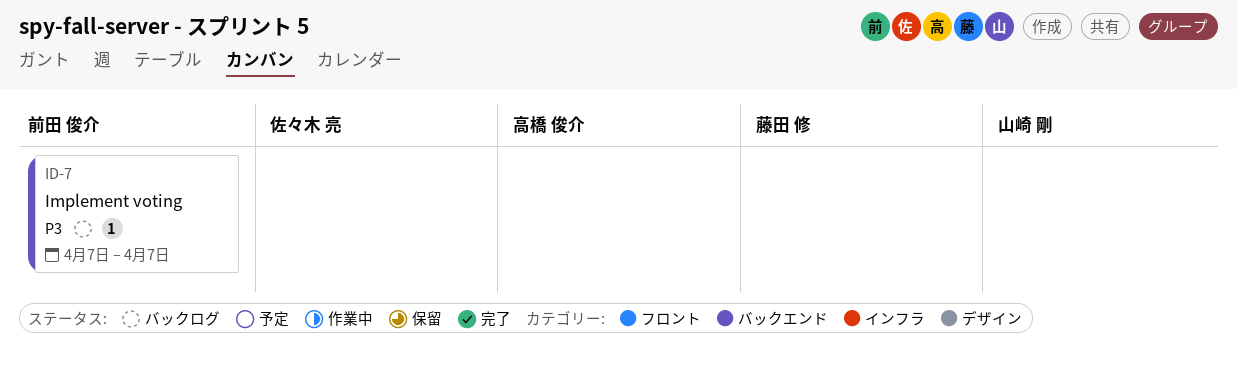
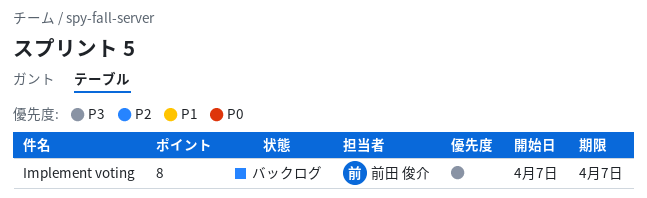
Implement voting, estimate: 1 -> 8

